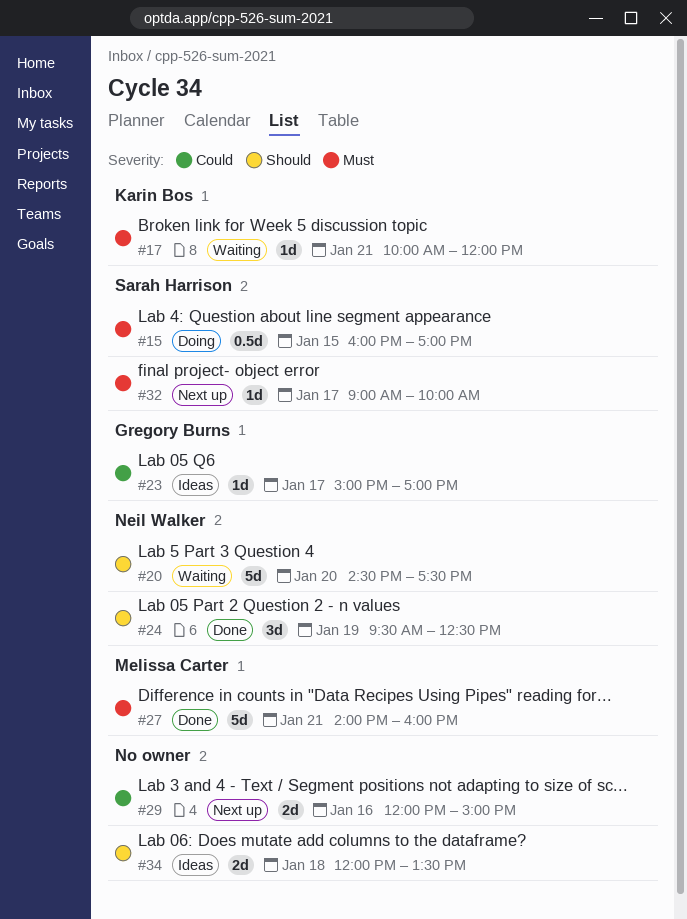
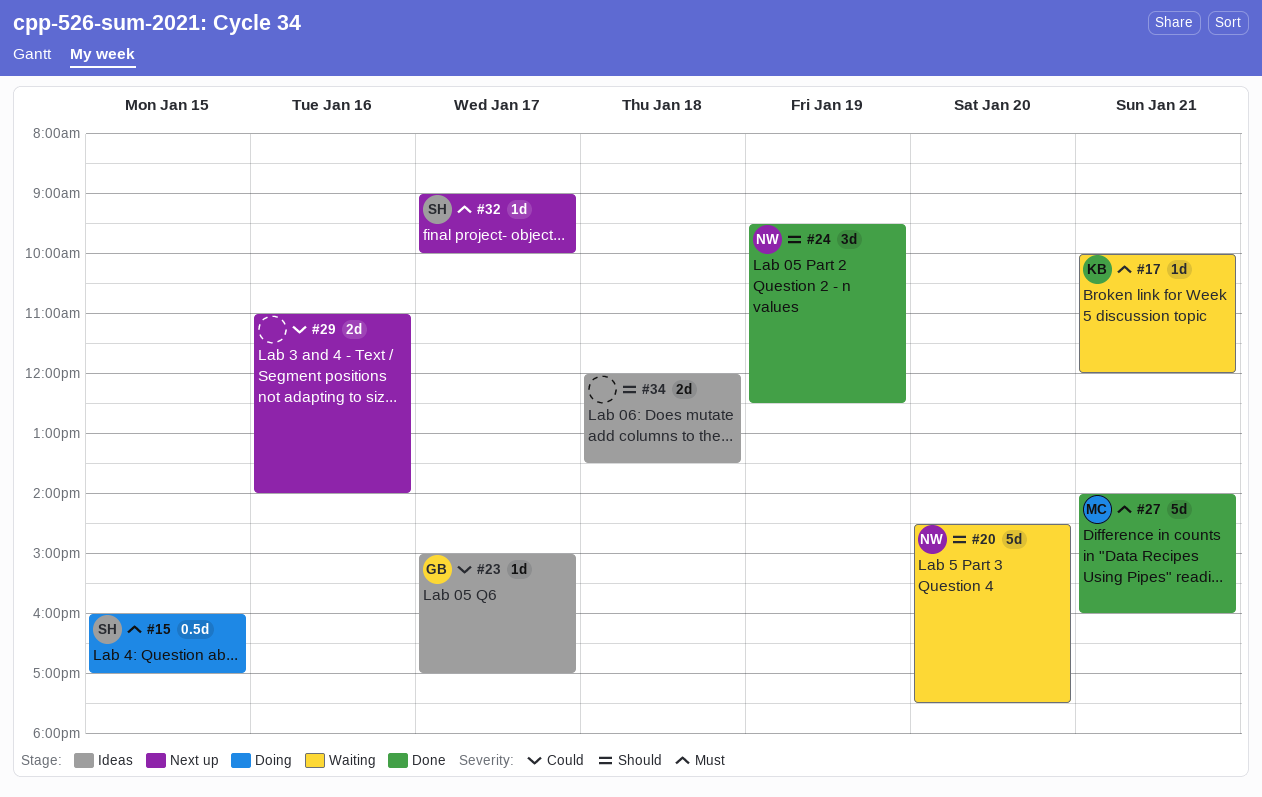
#29, begins: 12:00 -> 11:00
#29, ends: 15:00 -> 14:00

